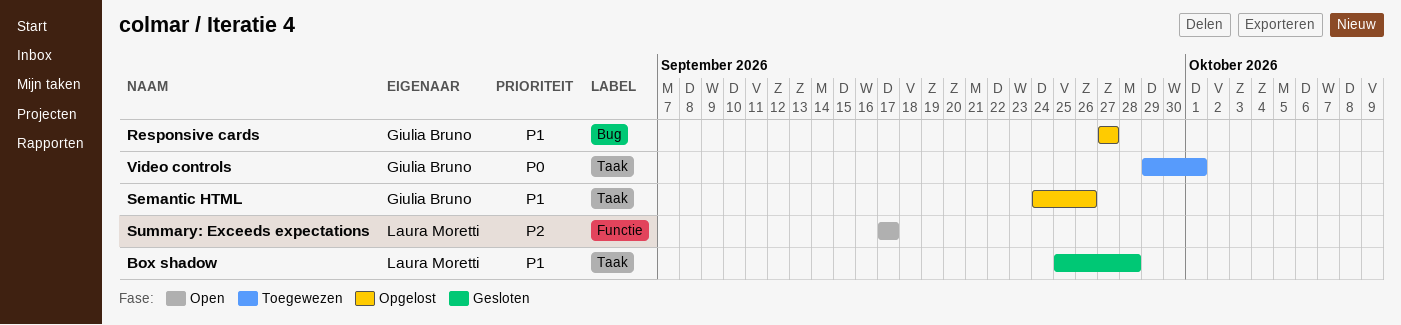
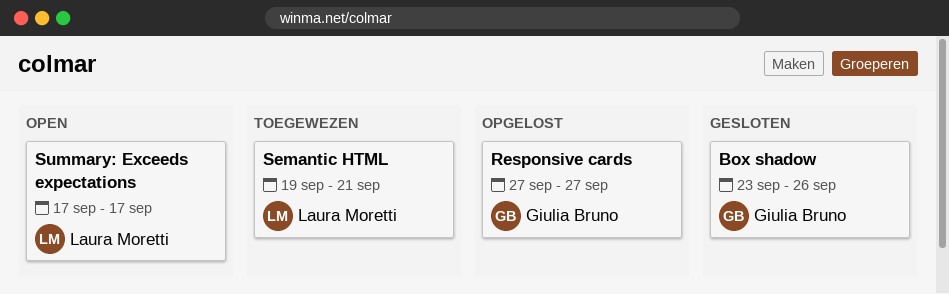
Box shadow, owner: Laura Moretti -> Giulia Bruno
Box shadow, start: Sep 25 -> Sep 23
Box shadow, due: Sep 28 -> Sep 26
Semantic HTML, status: Opgelost -> Toegewezen
Semantic HTML, owner: Giulia Bruno -> Laura Moretti
Semantic HTML, start: Sep 24 -> Sep 19
Semantic HTML, due: Sep 26 -> Sep 21
Video controls: present -> none

